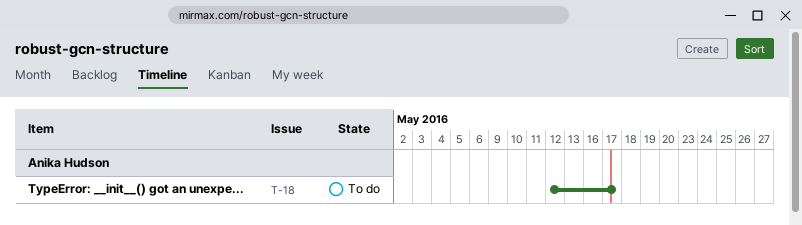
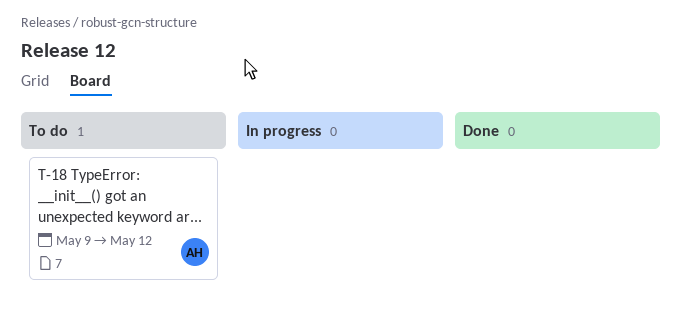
T-18, start: May 12 -> May 9
T-18, due: May 17 -> May 12

